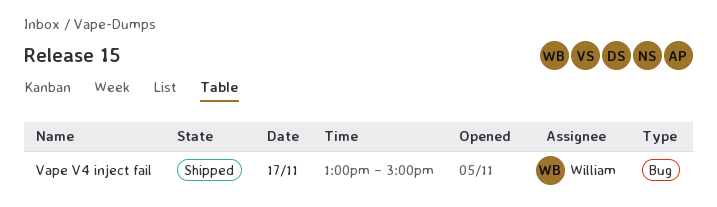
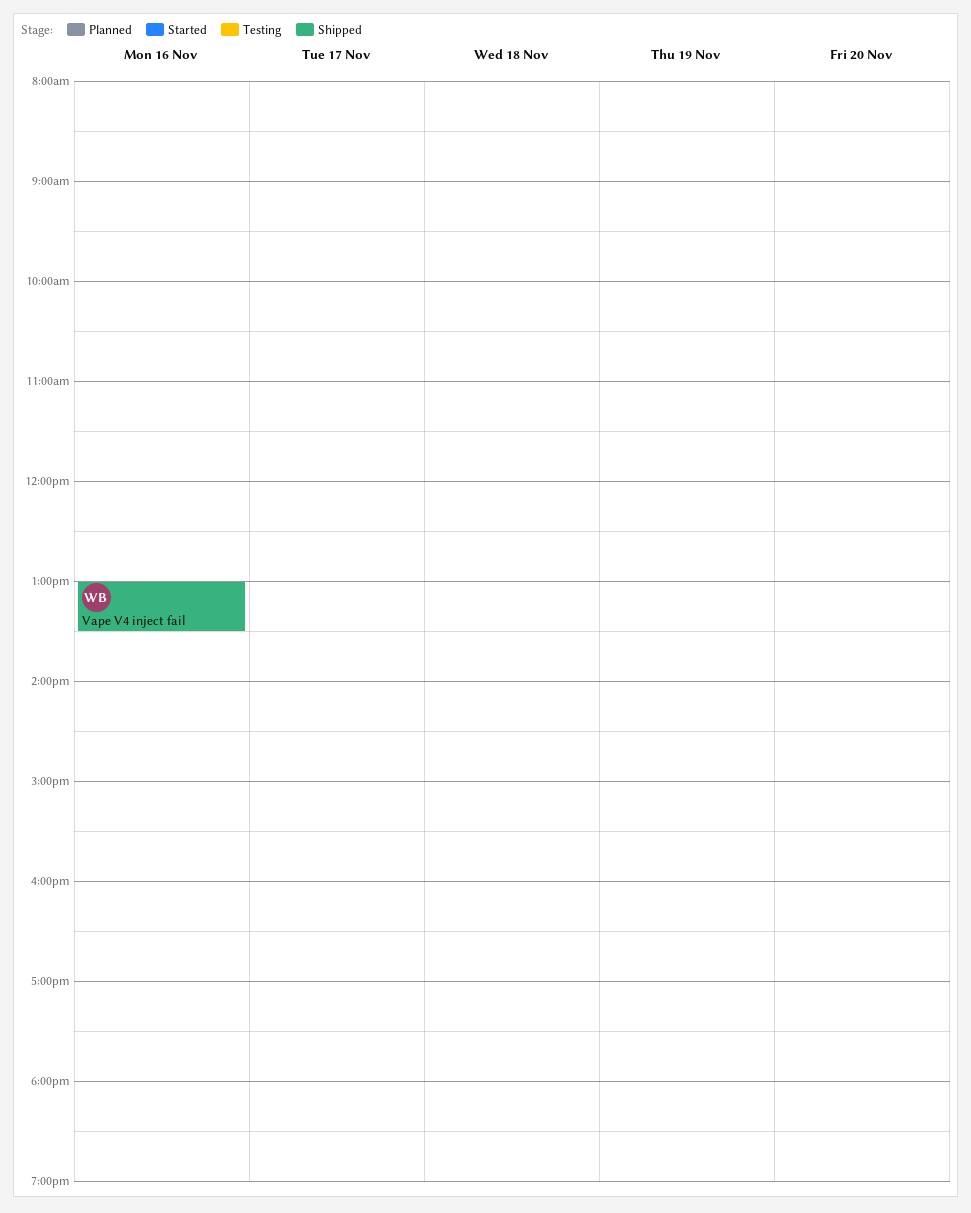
Vape V4 inject fail, day: Nov 17 -> Nov 16
Vape V4 inject fail, ends: 15:00 -> 13:30

